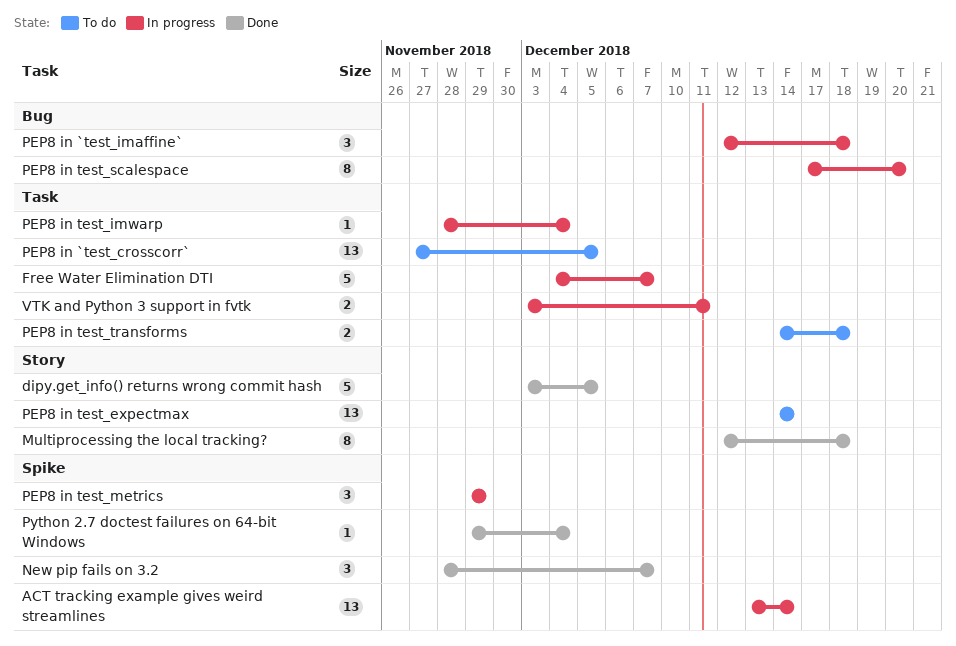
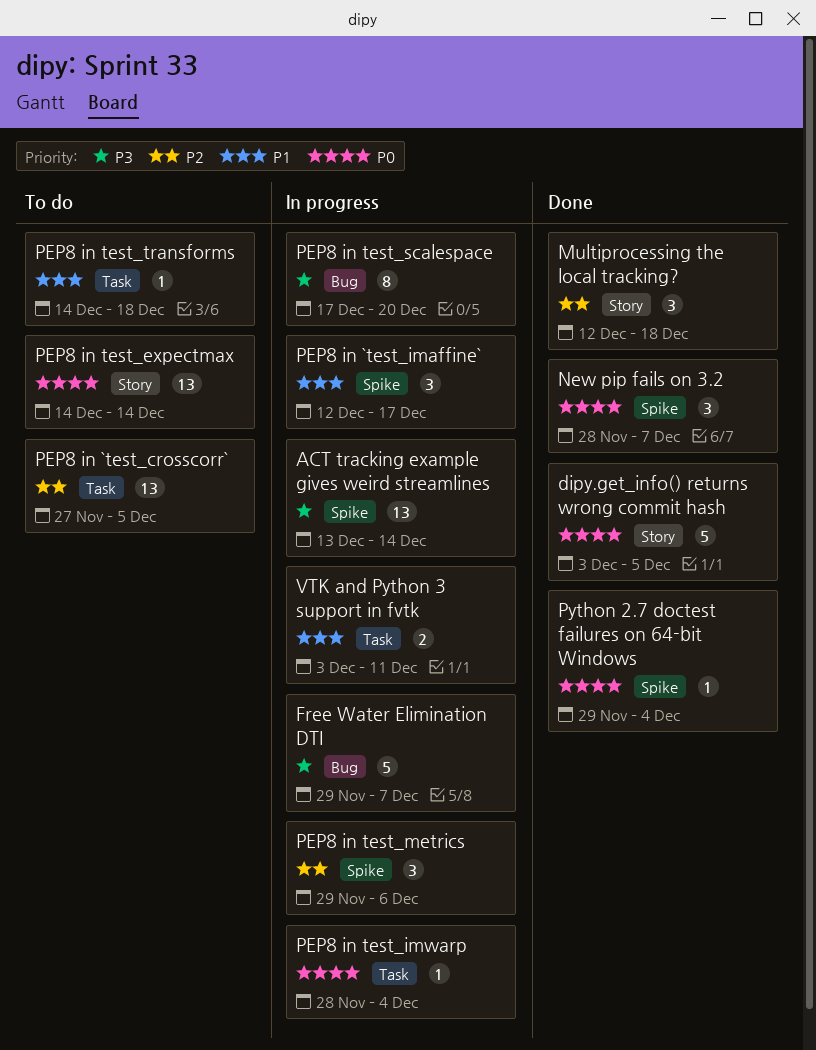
Free Water Elimination DTI, label: Task -> Bug
Free Water Elimination DTI, start: Dec 4 -> Nov 29
Multiprocessing the local tracking?, estimate: 8 -> 3
PEP8 in `test_imaffine`, label: Bug -> Spike
PEP8 in `test_imaffine`, due: Dec 18 -> Dec 17
PEP8 in test_metrics, due: Nov 29 -> Dec 6
PEP8 in test_transforms, estimate: 2 -> 1

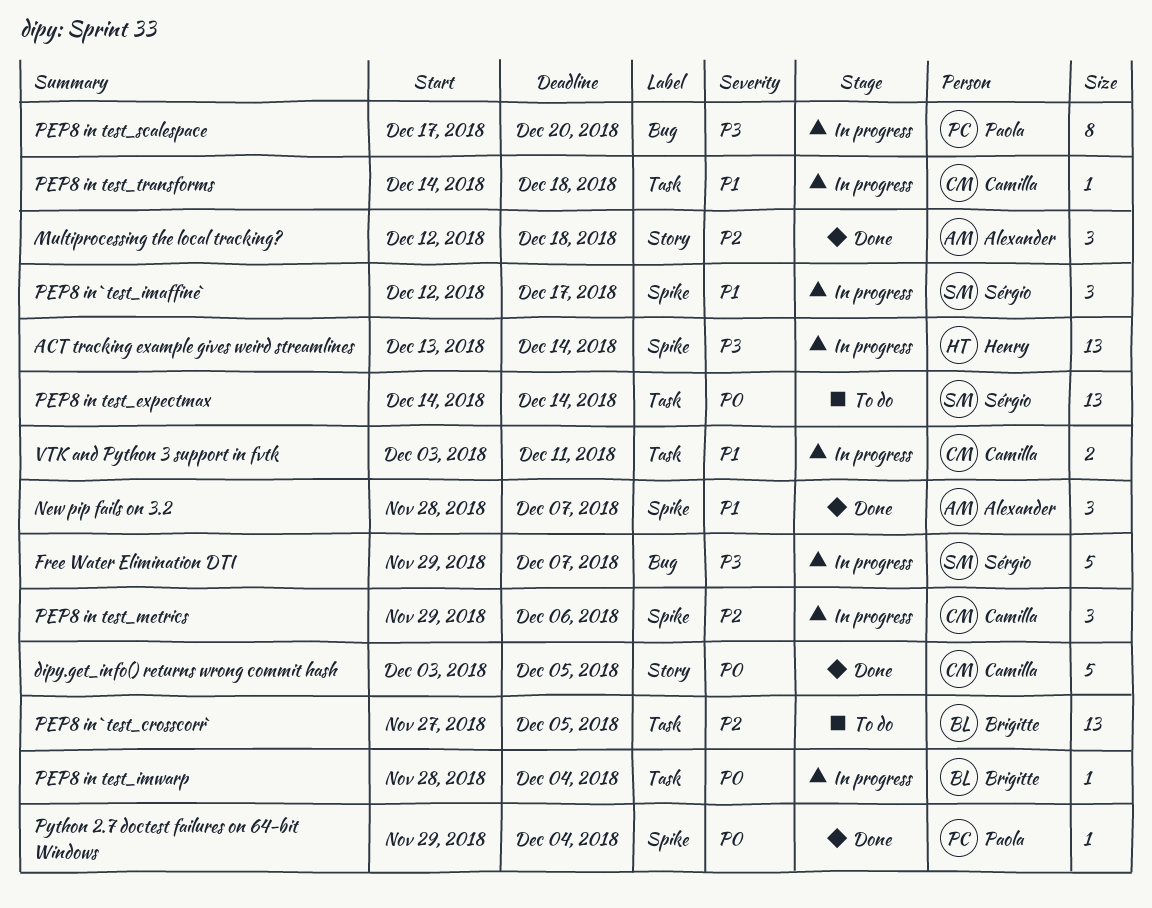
New pip fails on 3.2, priority: P0 -> P1
PEP8 in test_expectmax, label: Story -> Task
PEP8 in test_transforms, status: To do -> In progress

